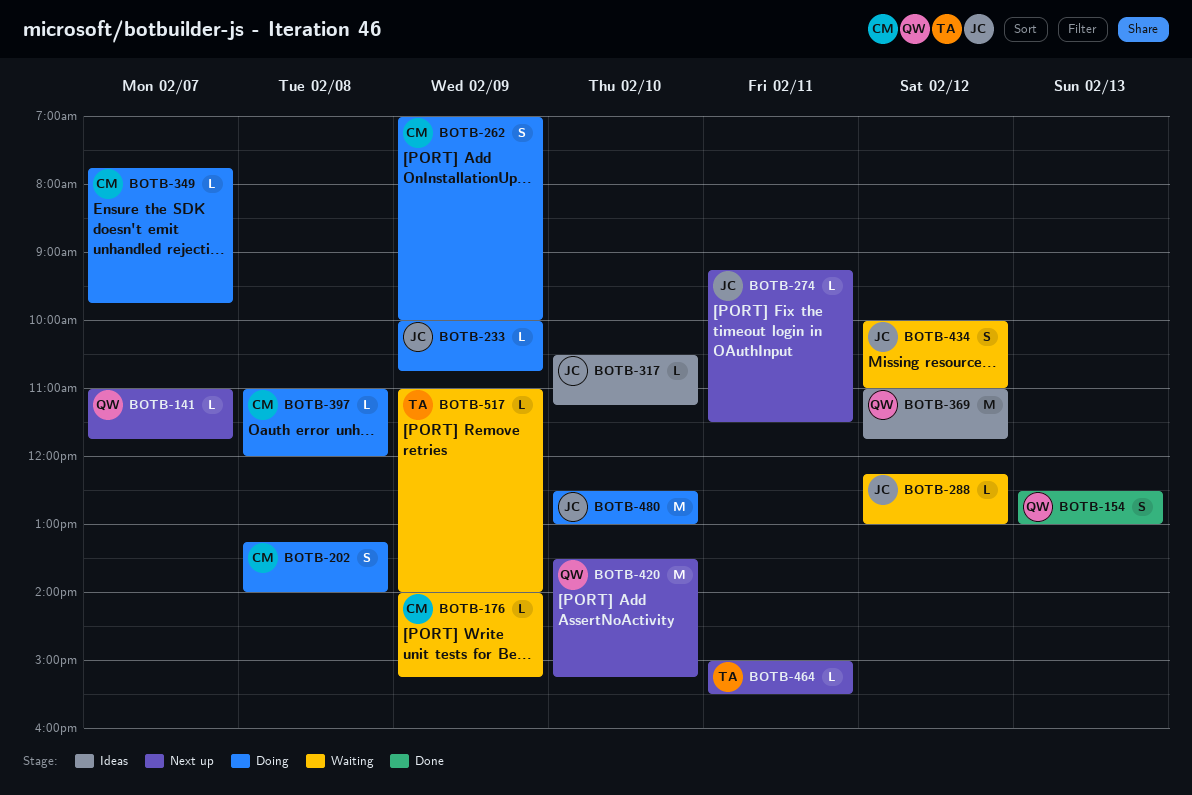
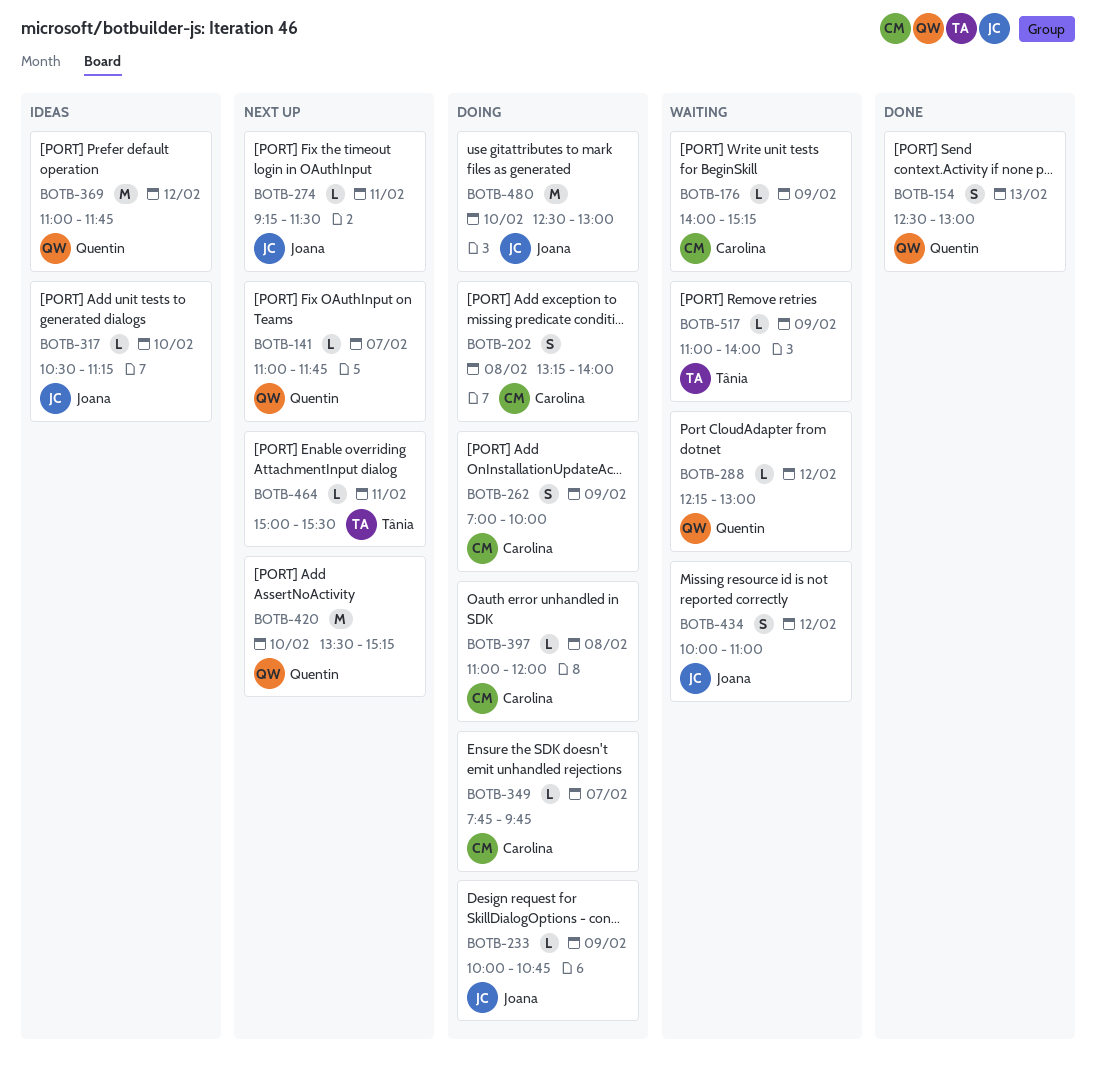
BOTB-288, owner: Joana -> Quentin

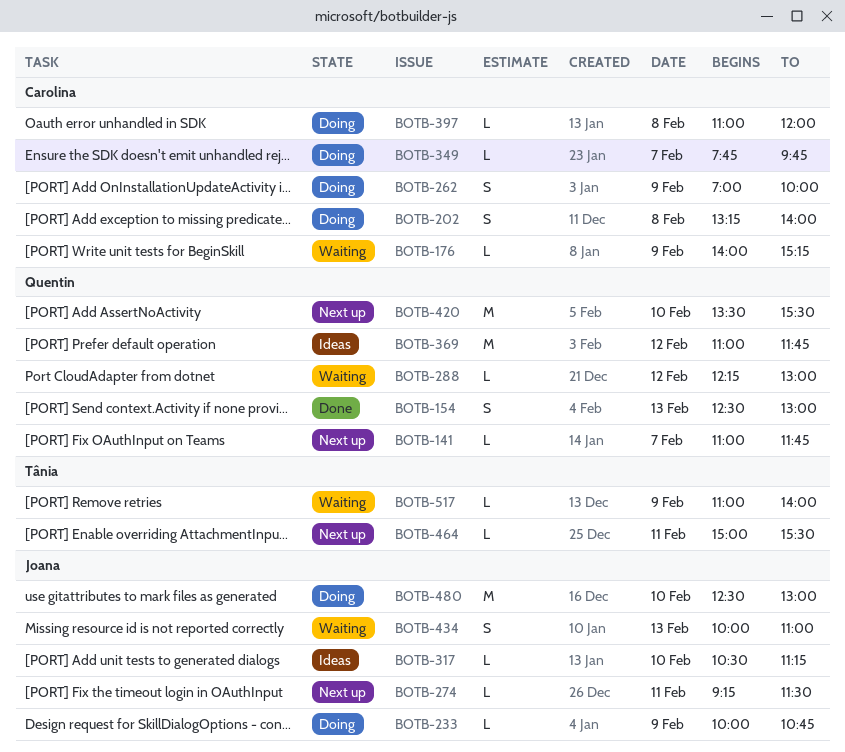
BOTB-420, ends: 15:15 -> 15:30
BOTB-434, day: Feb 12 -> Feb 13

